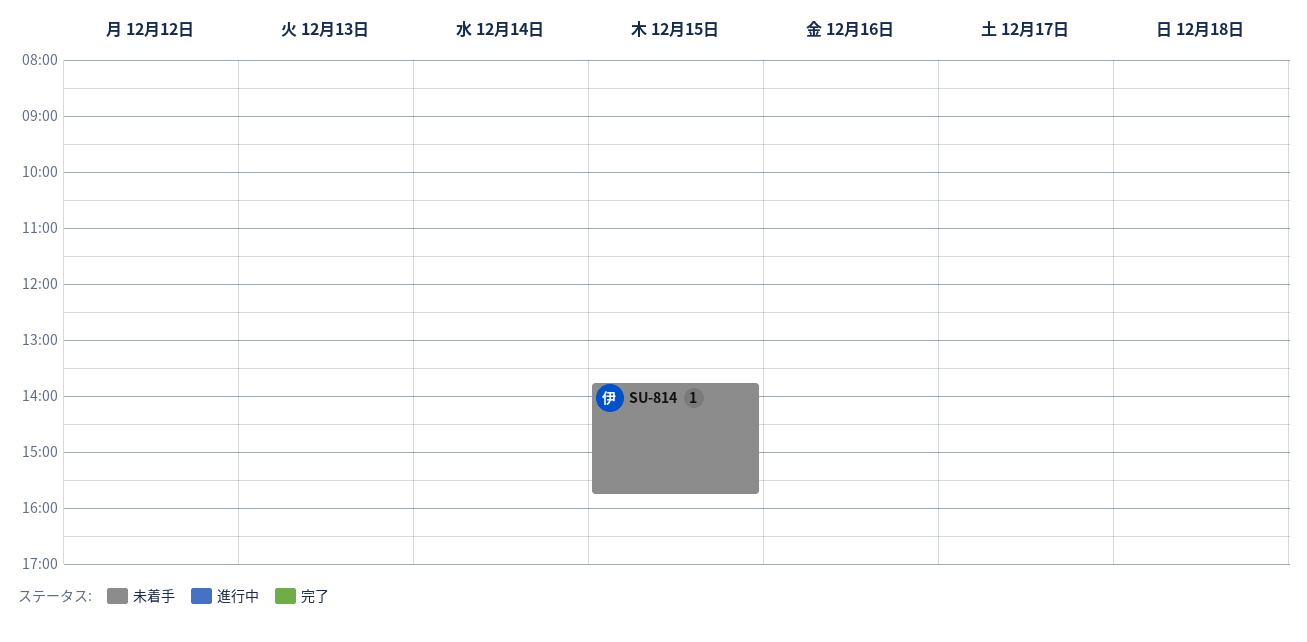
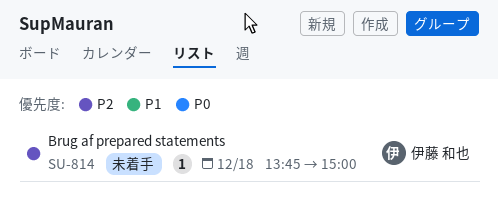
SU-814, day: Dec 15 -> Dec 18
SU-814, ends: 15:45 -> 15:00

